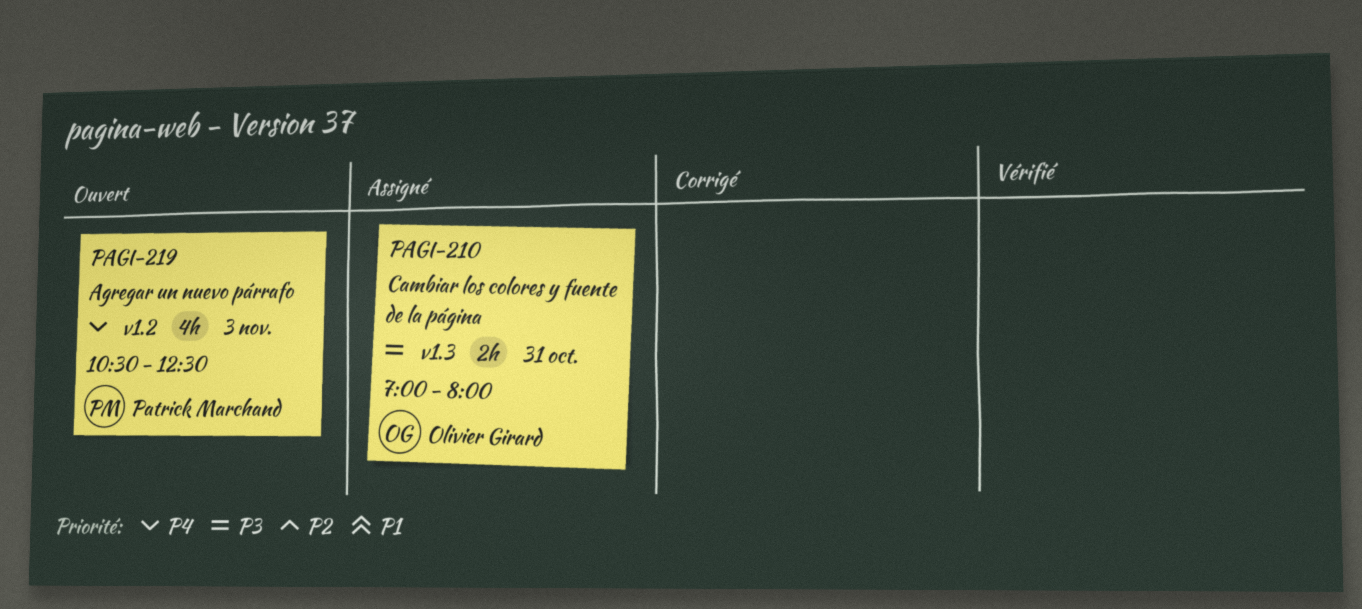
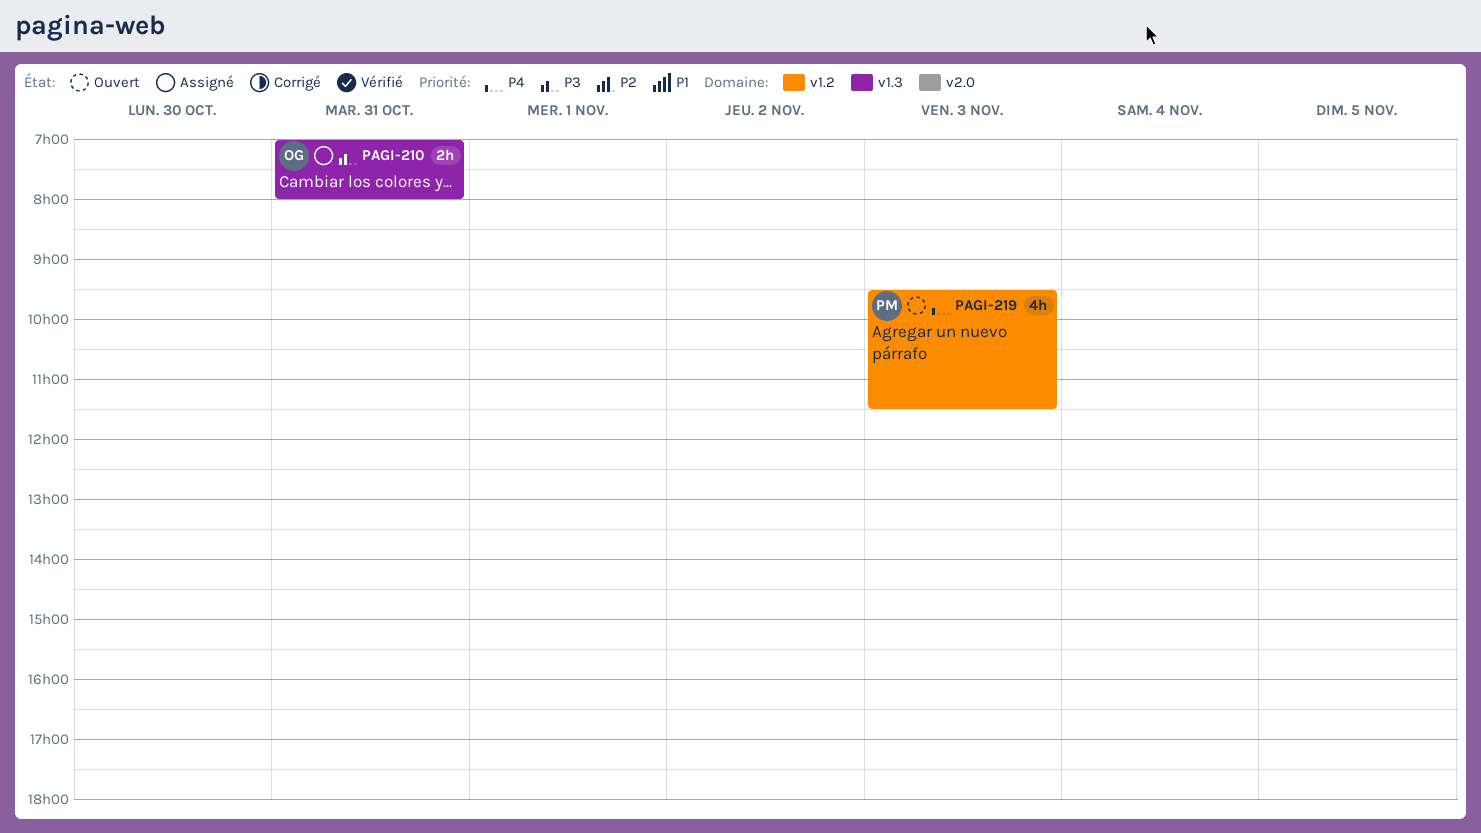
PAGI-219, begins: 10:30 -> 09:30
PAGI-219, ends: 12:30 -> 11:30

